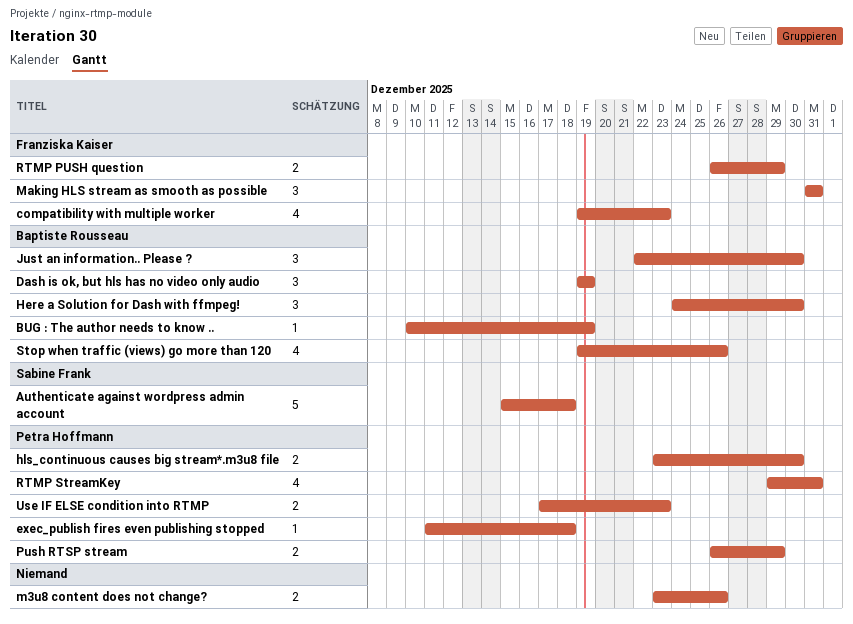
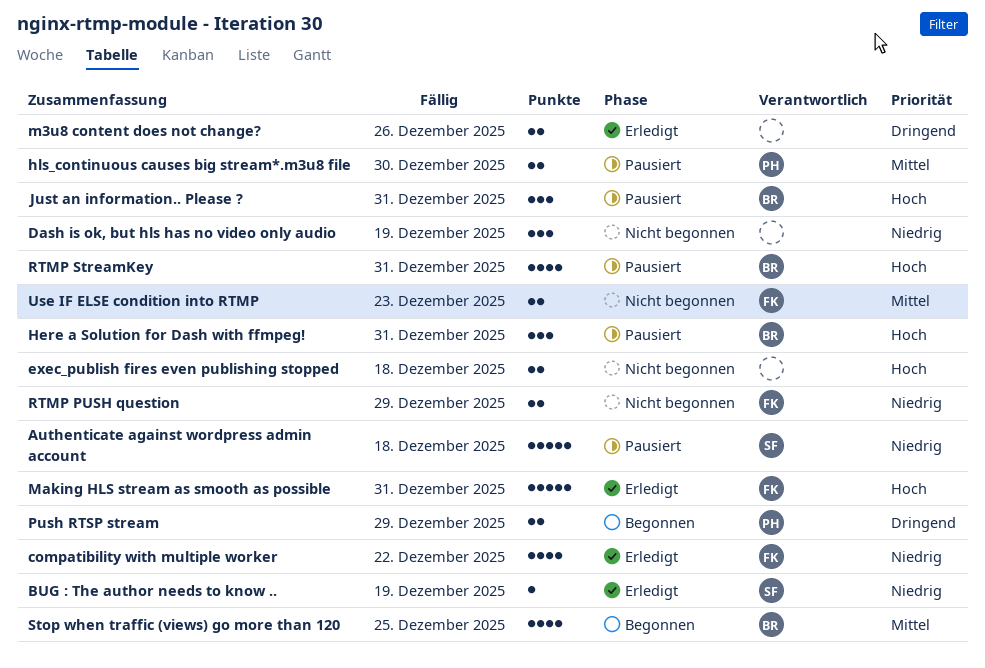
BUG : The author needs to know .., owner: Baptiste Rousseau -> Sabine Frank
compatibility with multiple worker, due: Dec 23 -> Dec 22
Dash is ok, but hls has no video only audio, owner: Baptiste Rousseau -> none
exec_publish fires even publishing stopped, owner: Petra Hoffmann -> none
exec_publish fires even publishing stopped, estimate: 1 -> 2
Here a Solution for Dash with ffmpeg!, due: Dec 30 -> Dec 31
Just an information.. Please ?, due: Dec 30 -> Dec 31
Making HLS stream as smooth as possible, estimate: 3 -> 5
RTMP StreamKey, owner: Petra Hoffmann -> Baptiste Rousseau
Stop when traffic (views) go more than 120, due: Dec 26 -> Dec 25
Use IF ELSE condition into RTMP, owner: Petra Hoffmann -> Franziska Kaiser

